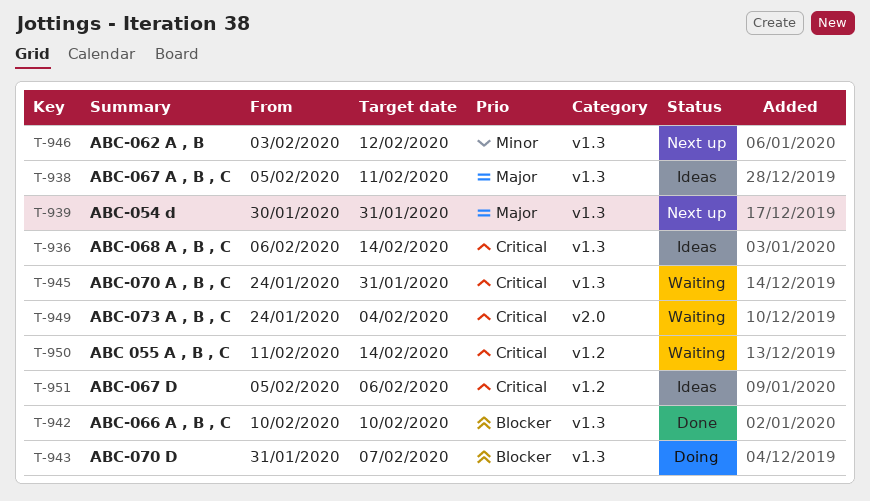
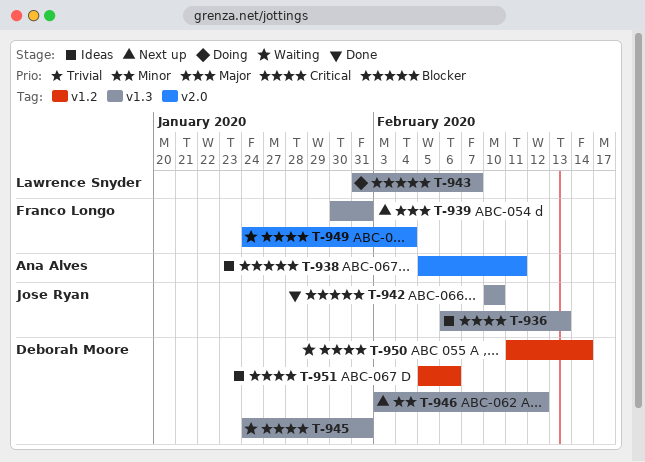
T-936, due: Feb 14 -> Feb 13
T-938, priority: Major -> Blocker
T-938, label: v1.3 -> v2.0

